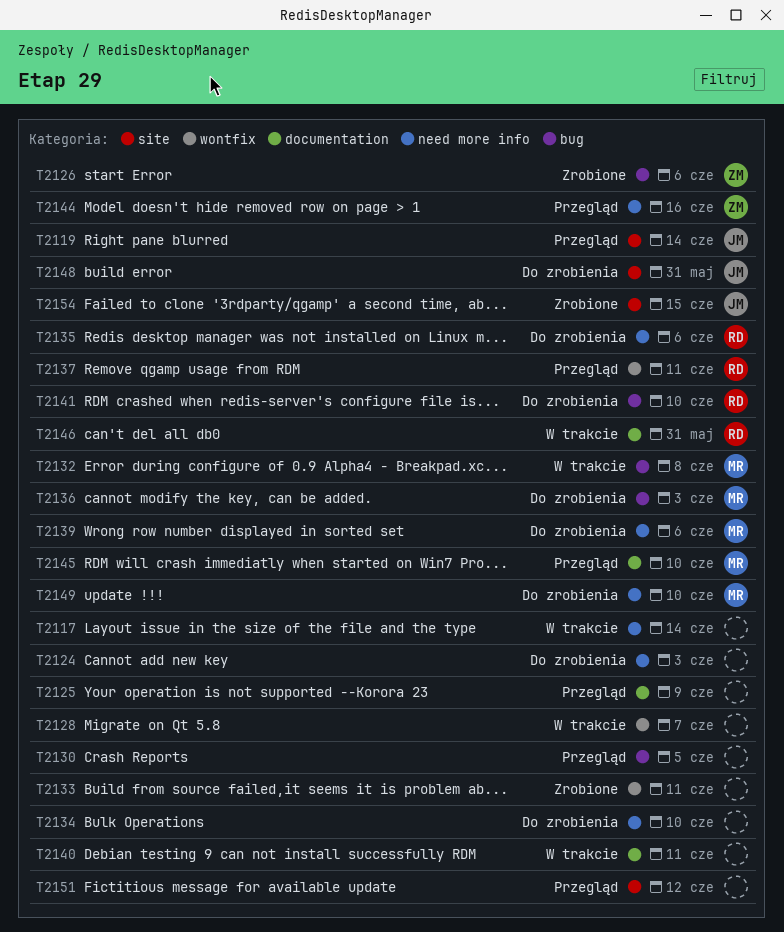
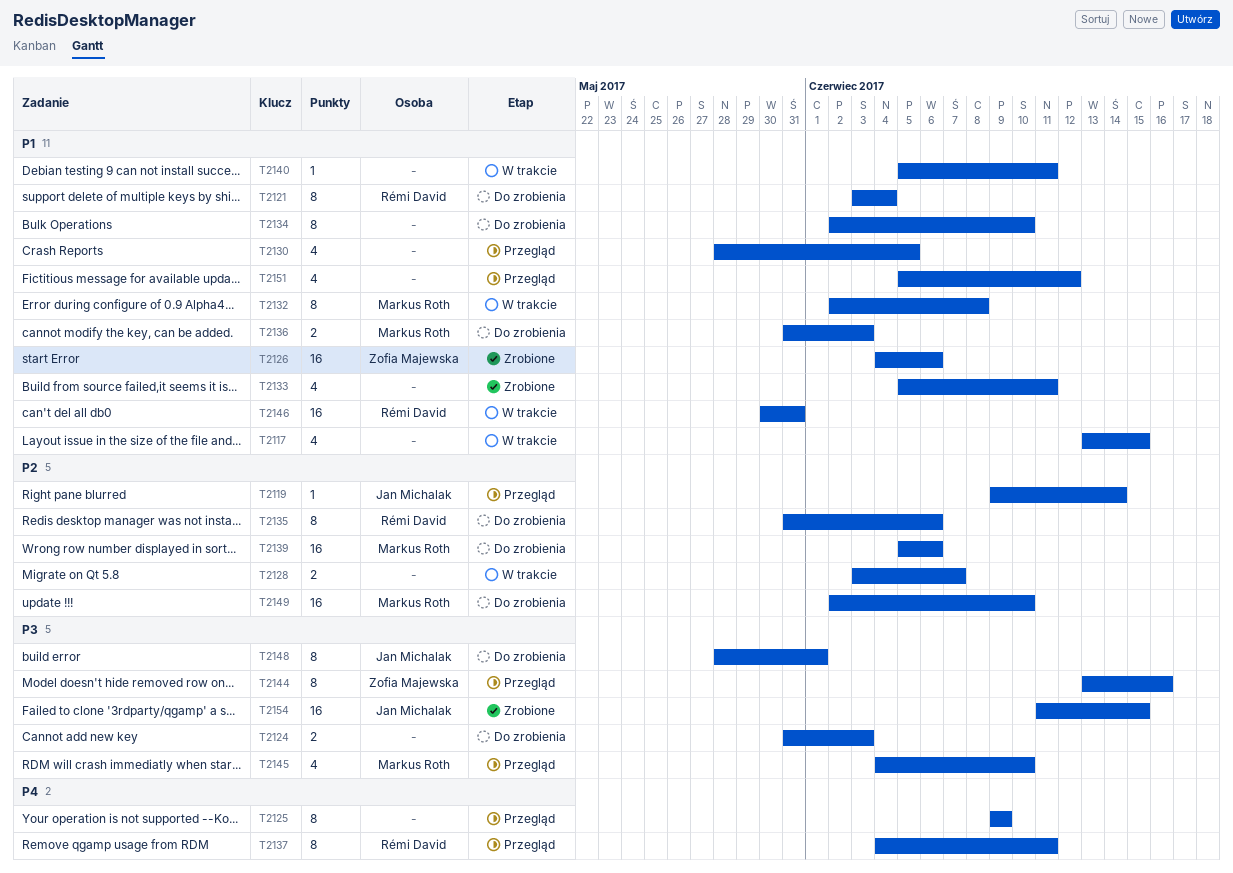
T2117, due: Jun 14 -> Jun 15
T2121: none -> present
T2141: present -> none
T2148, due: May 31 -> Jun 1

